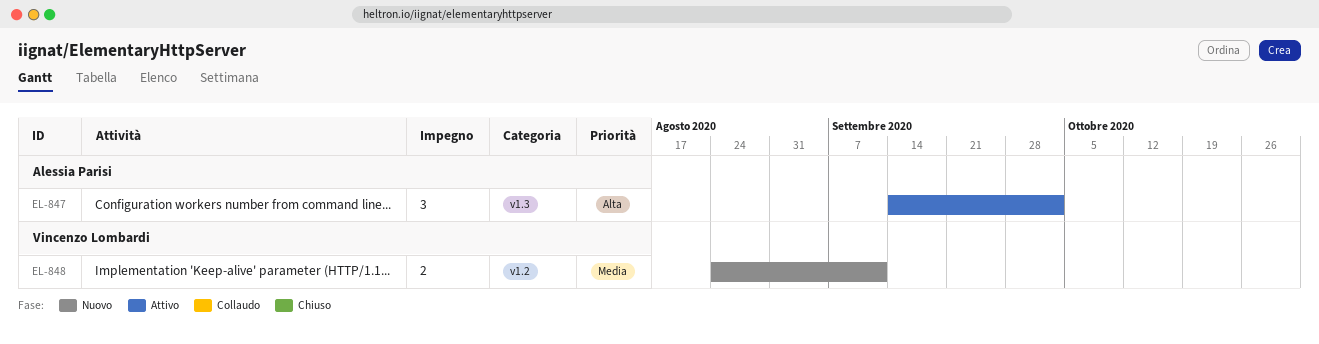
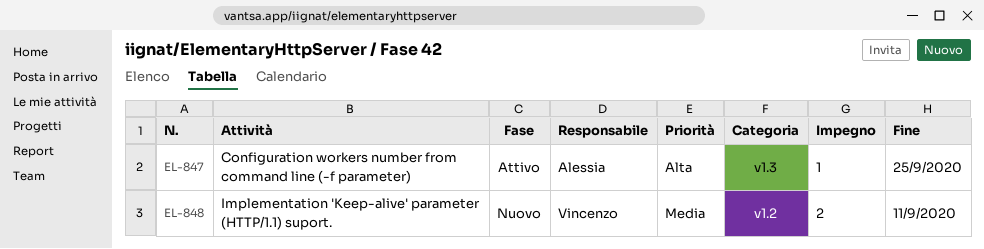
EL-847, estimate: 3 -> 1
EL-847, due: Oct 2 -> Sep 25

